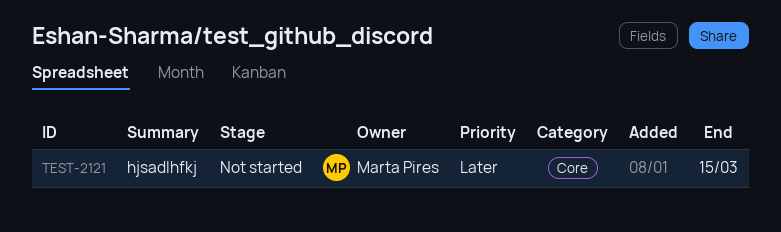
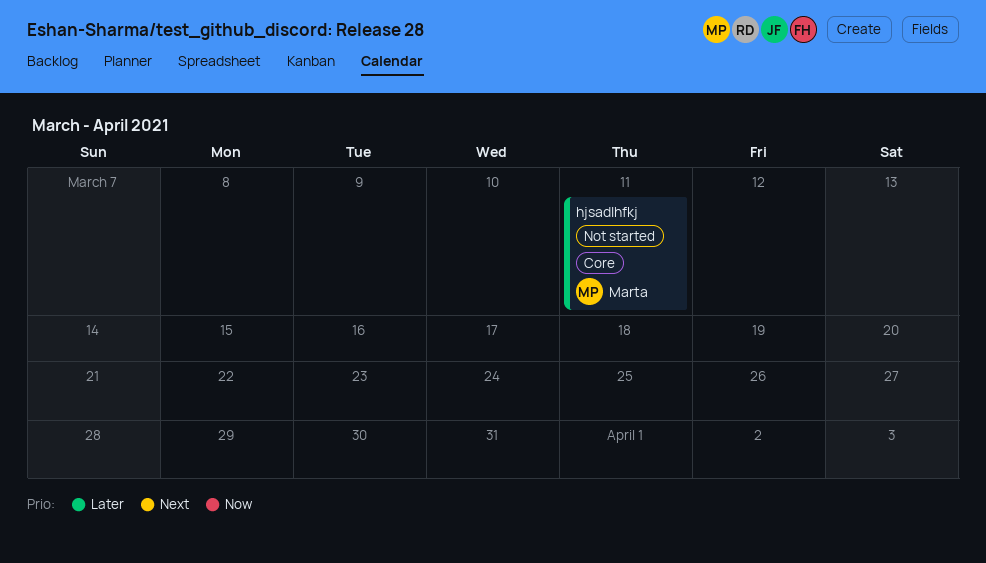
hjsadlhfkj, due: Mar 15 -> Mar 11

